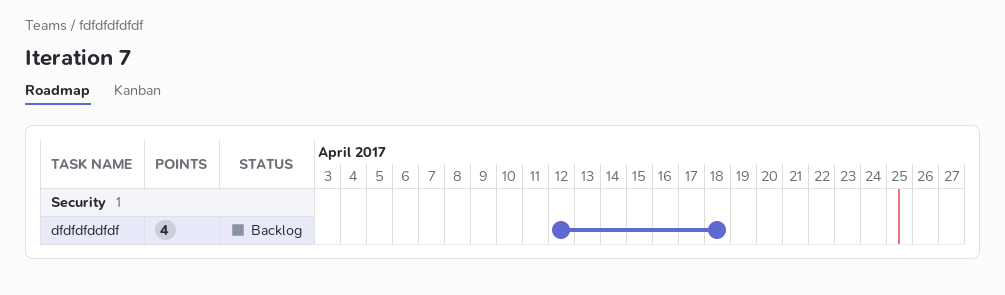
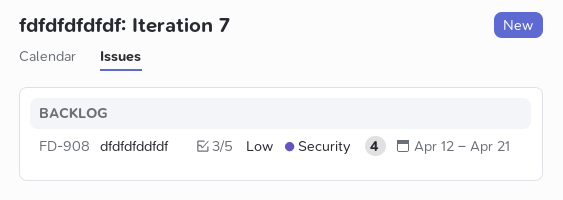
dfdfdfddfdf, due: Apr 18 -> Apr 21

